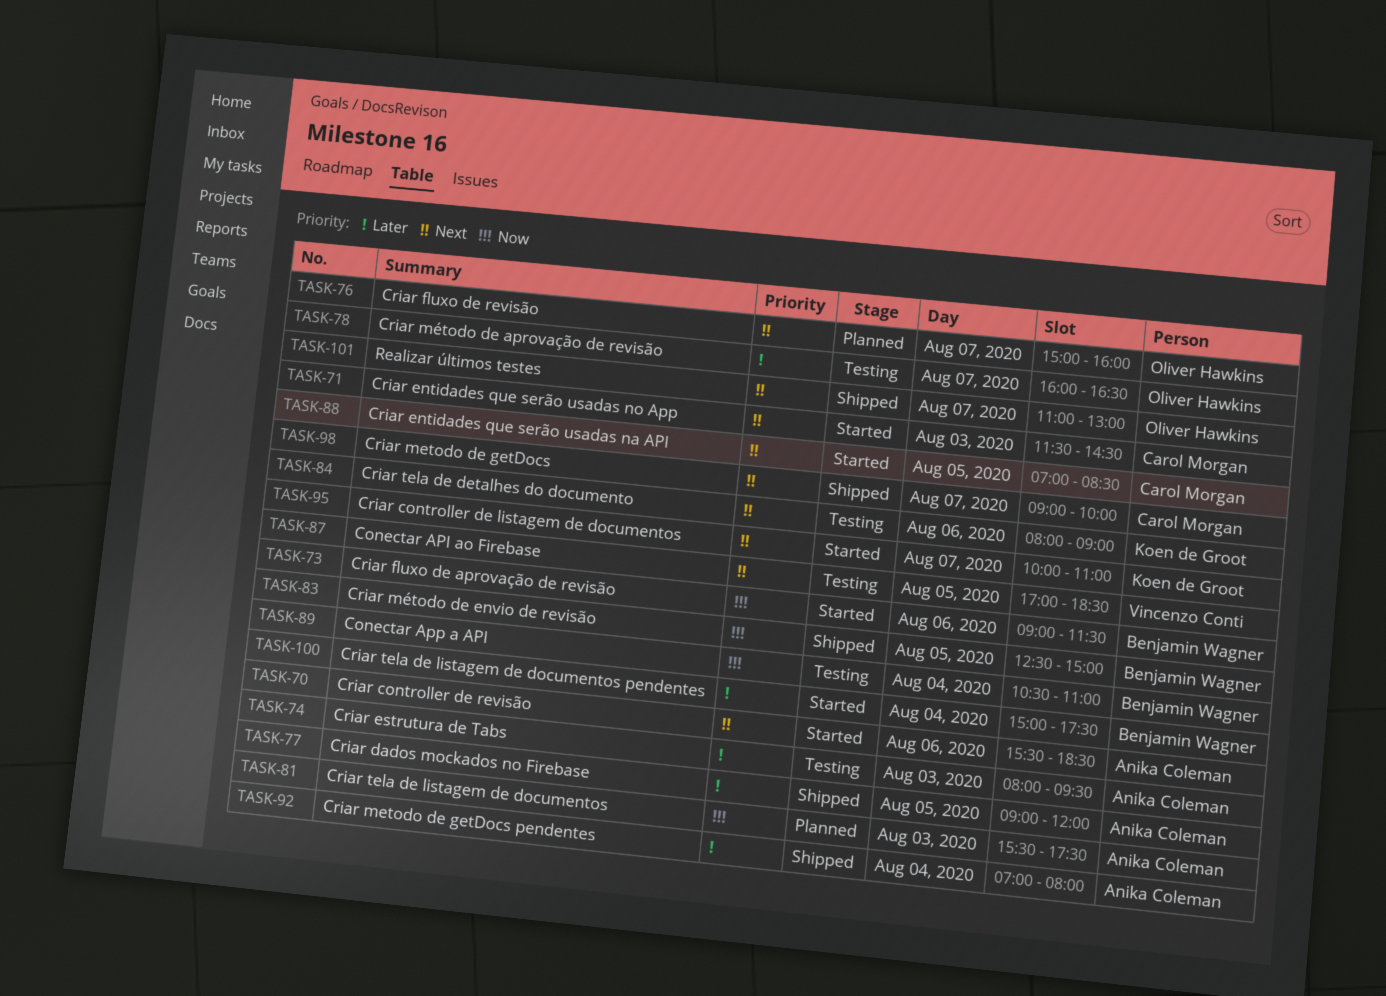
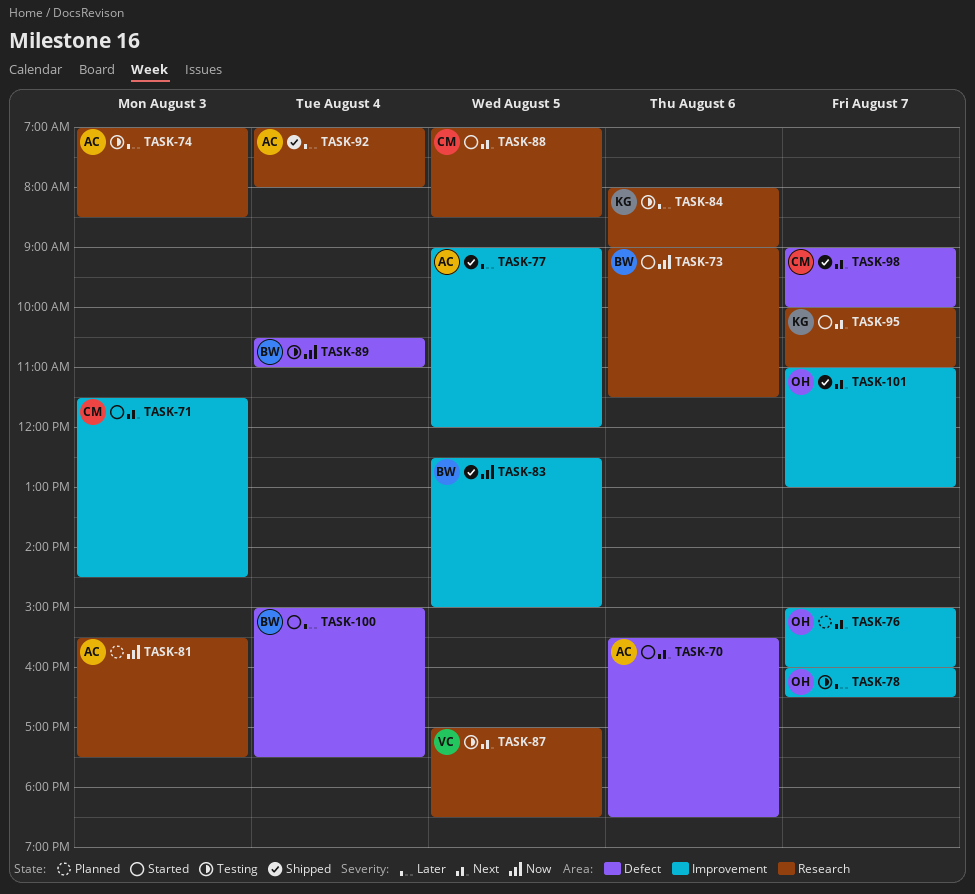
TASK-74, begins: 08:00 -> 07:00
TASK-74, ends: 09:30 -> 08:30
TASK-84, priority: Next -> Later

